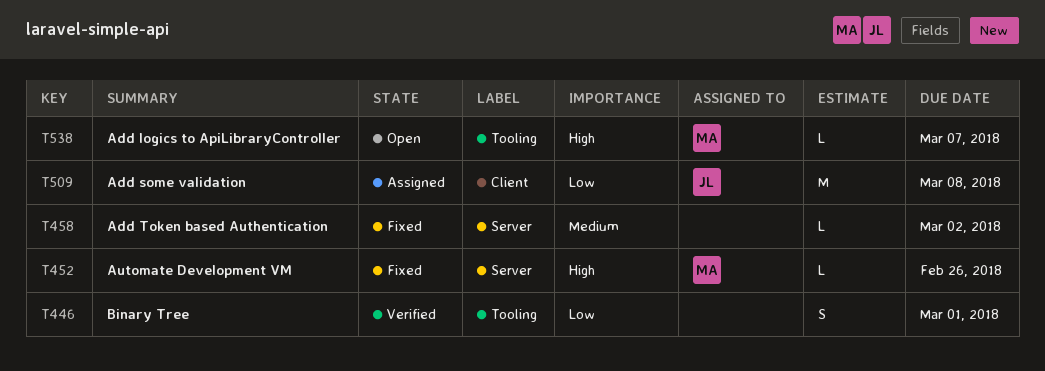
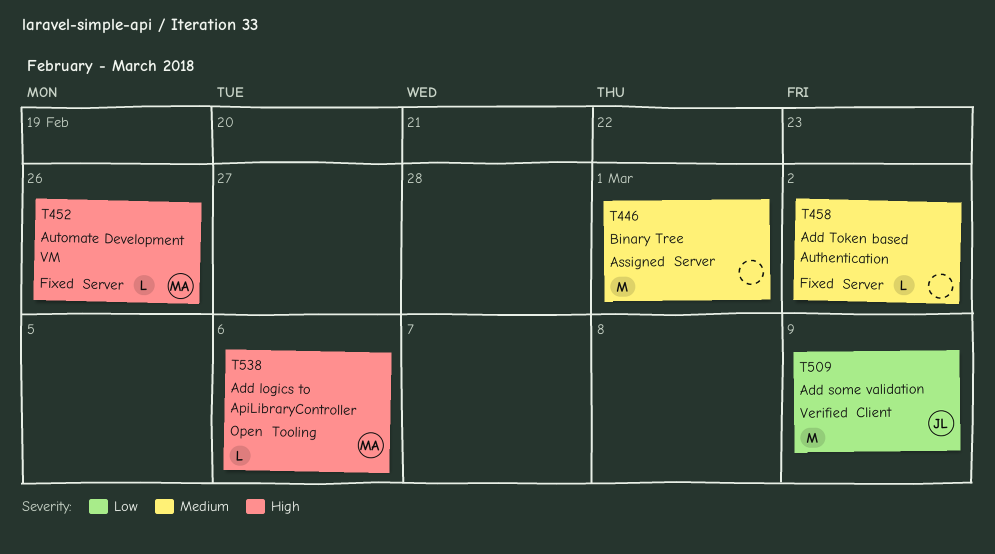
T446, status: Verified -> Assigned
T446, priority: Low -> Medium
T446, label: Tooling -> Server
T446, estimate: S -> M
T509, status: Assigned -> Verified
T509, due: Mar 8 -> Mar 9
T538, due: Mar 7 -> Mar 6

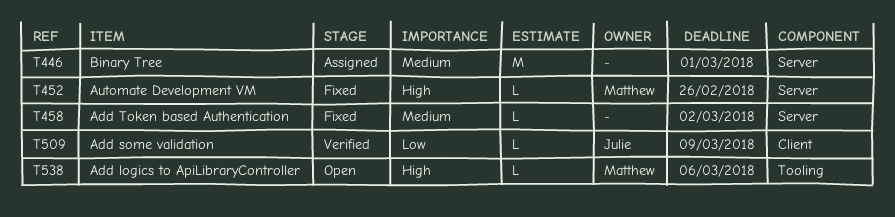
T509, estimate: M -> L

